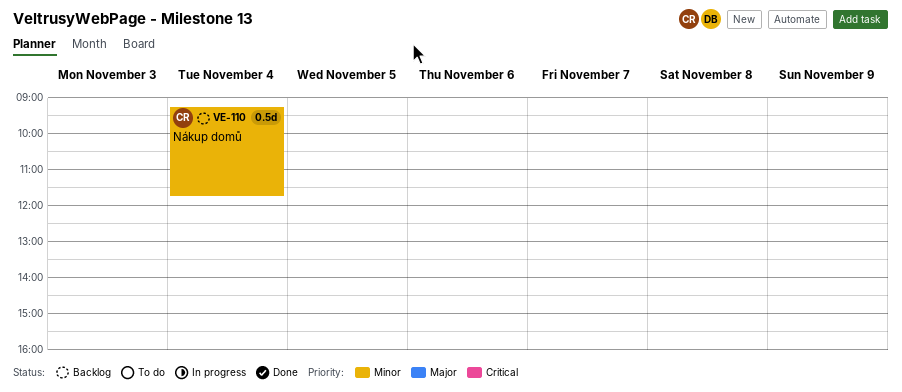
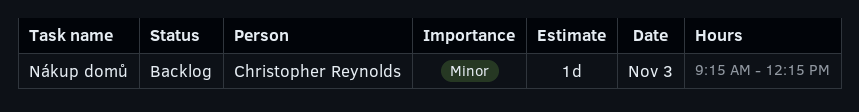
Nákup domů, estimate: 0.5d -> 1d
Nákup domů, day: Nov 4 -> Nov 3
Nákup domů, ends: 11:45 -> 12:15

